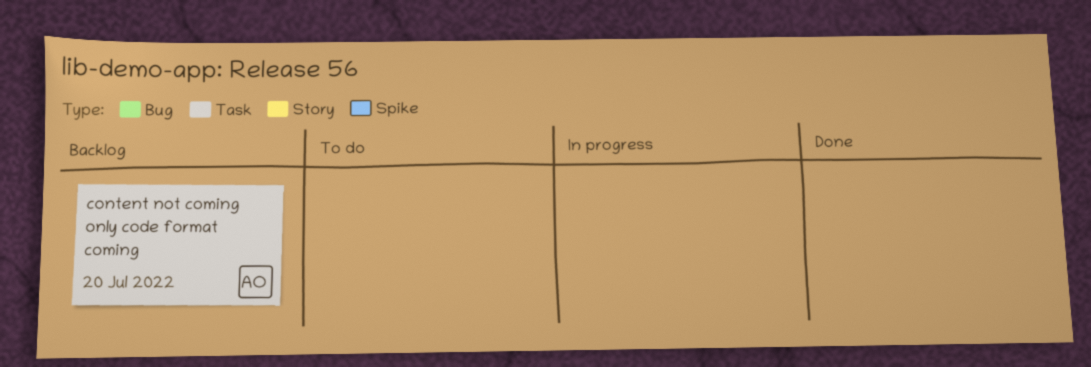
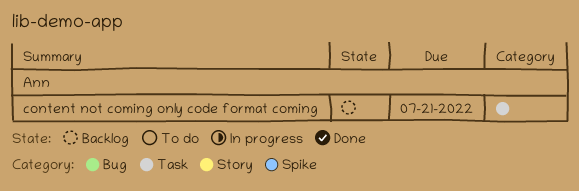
content not coming only code format coming, due: Jul 20 -> Jul 21

